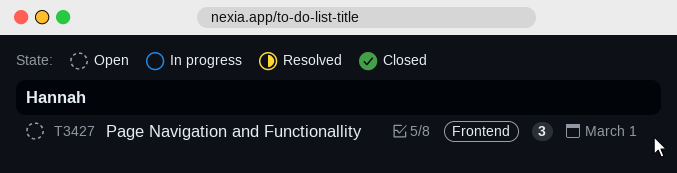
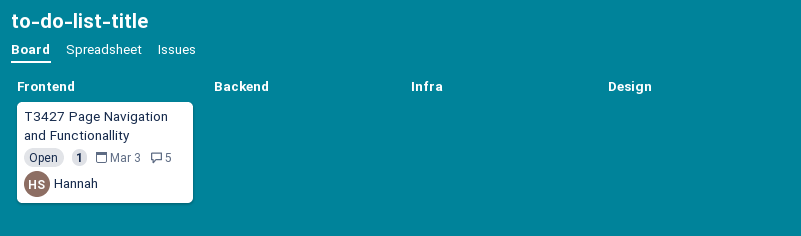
T3427, estimate: 3 -> 1
T3427, due: Mar 1 -> Mar 3

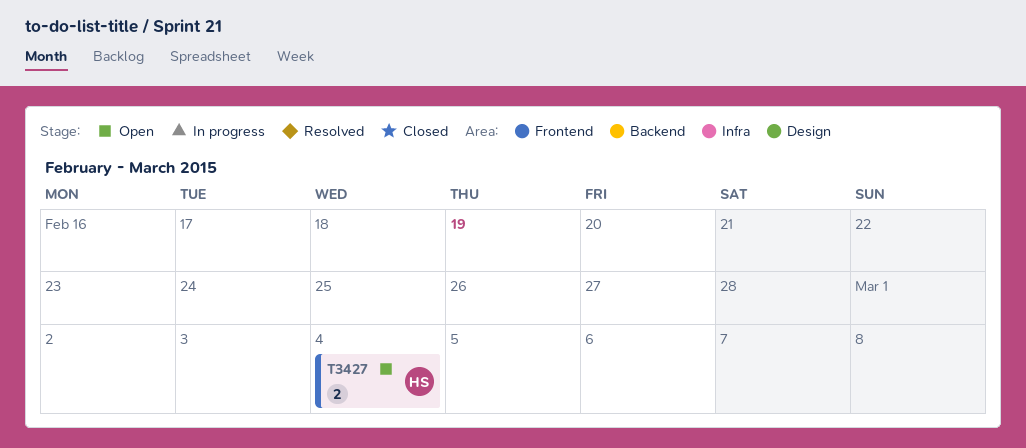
T3427, estimate: 1 -> 2
T3427, due: Mar 3 -> Mar 4

